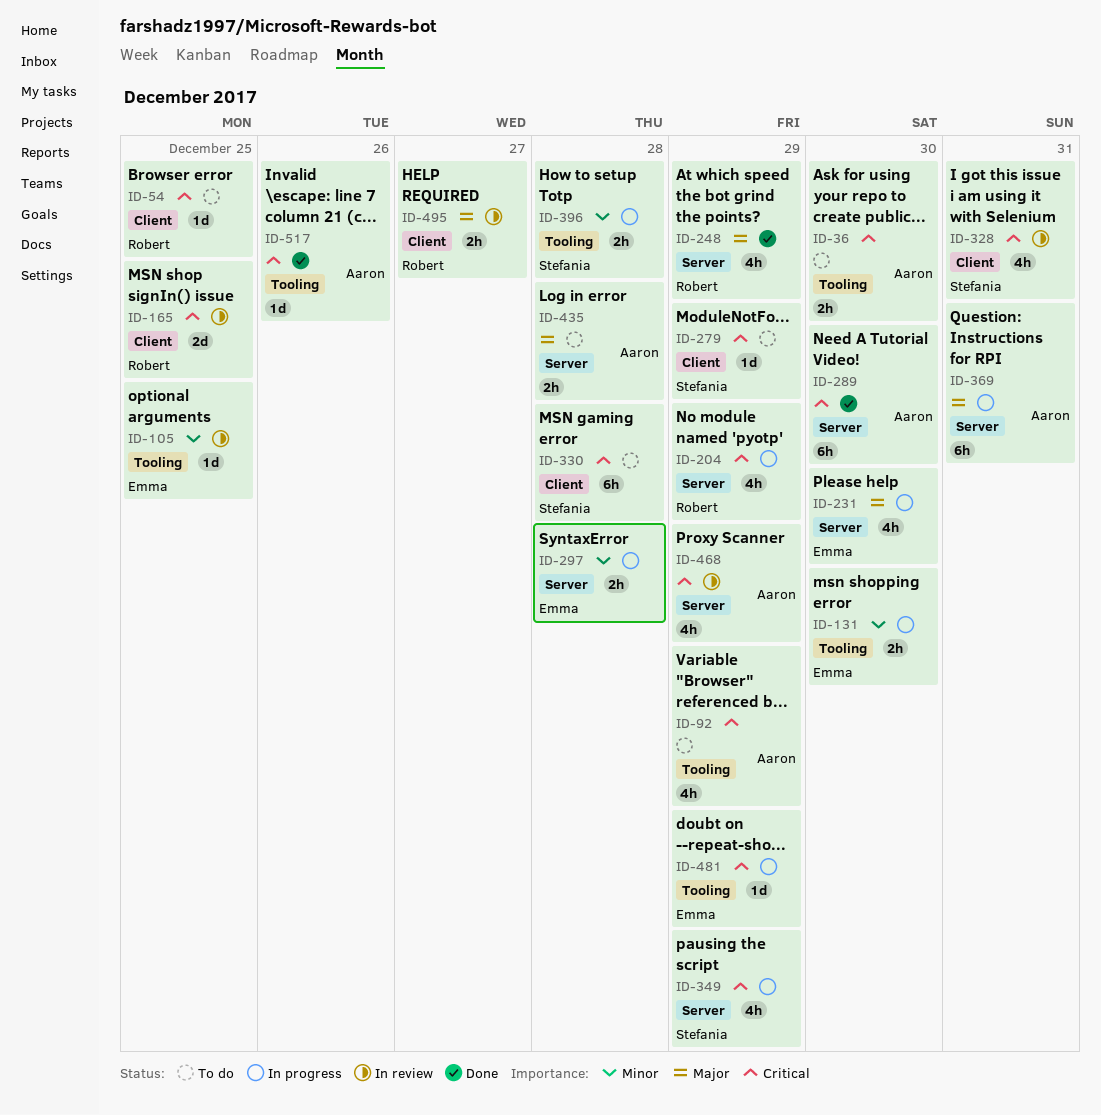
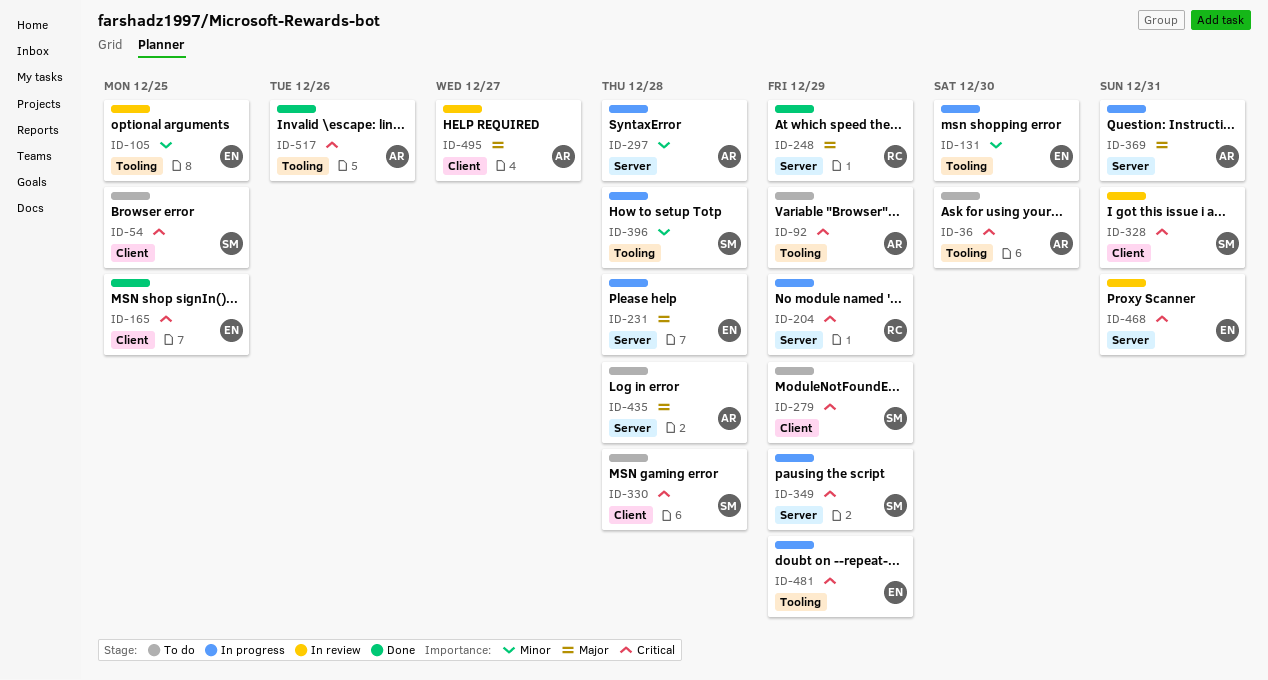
ID-54, owner: Robert -> Stefania
ID-165, status: In review -> Done
ID-165, owner: Robert -> Emma
ID-231, due: Dec 30 -> Dec 28
ID-289: present -> none
ID-297, owner: Emma -> Aaron
ID-468, owner: Aaron -> Emma
ID-468, due: Dec 29 -> Dec 31
ID-495, owner: Robert -> Aaron

